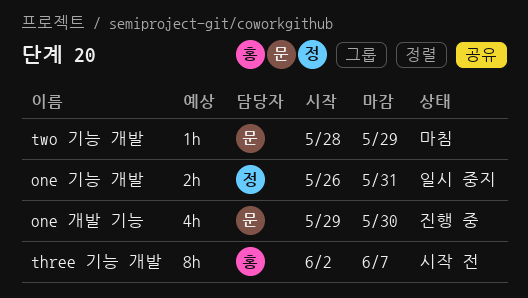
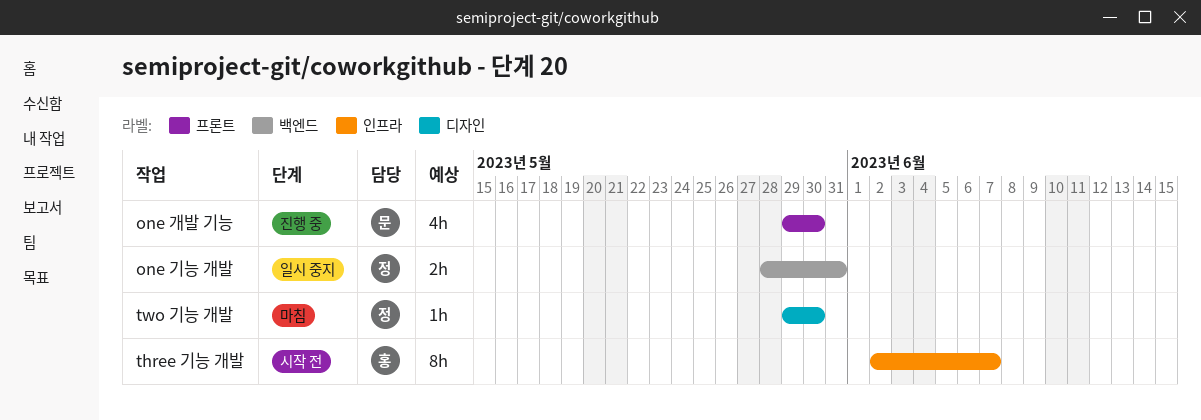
one 기능 개발, start: May 26 -> May 28
two 기능 개발, owner: 문 -> 정
two 기능 개발, start: May 28 -> May 29
two 기능 개발, due: May 29 -> May 30

